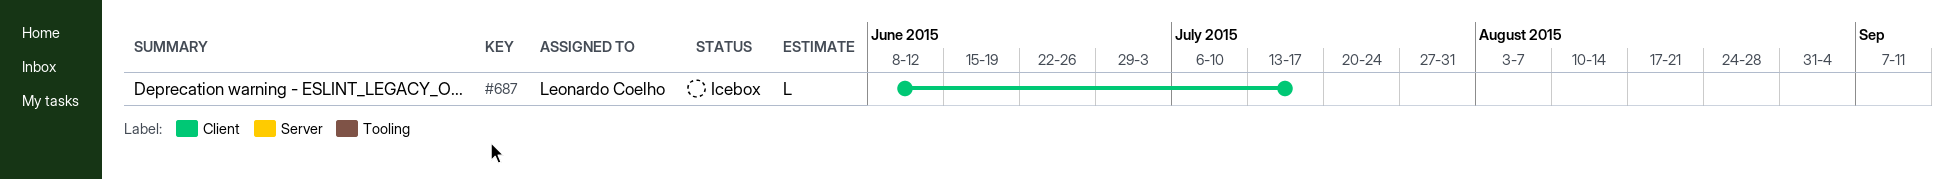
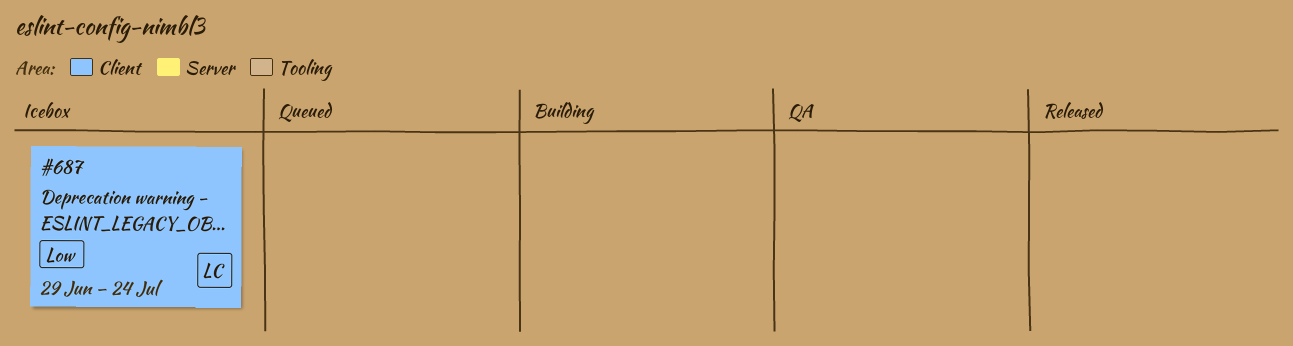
#687, start: Jun 8 -> Jun 29
#687, due: Jul 17 -> Jul 24

